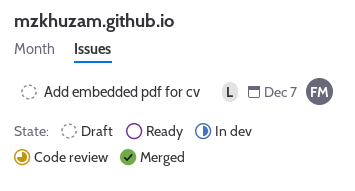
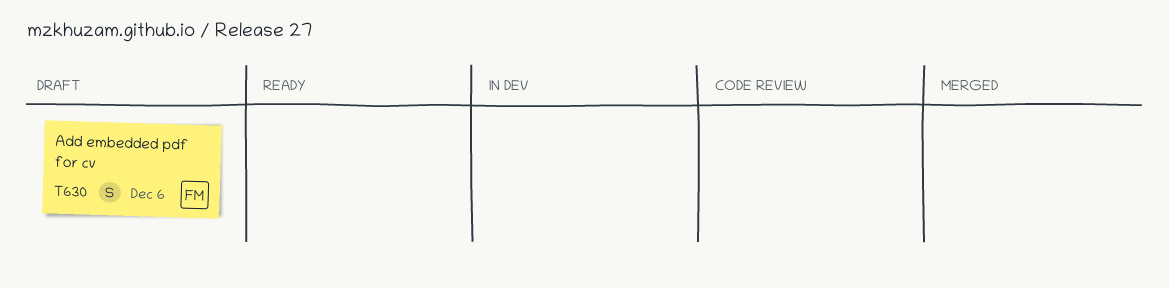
Add embedded pdf for cv, estimate: L -> S
Add embedded pdf for cv, due: Dec 7 -> Dec 6

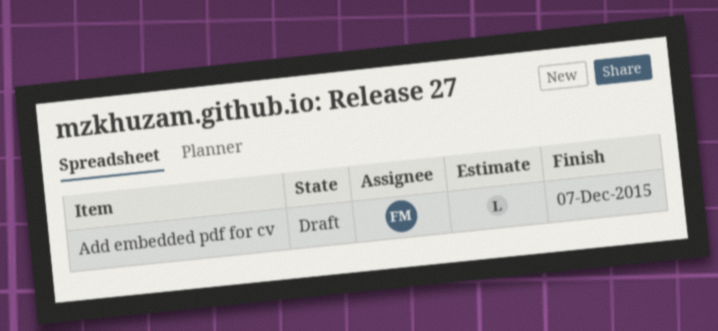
Add embedded pdf for cv, estimate: S -> L
Add embedded pdf for cv, due: Dec 6 -> Dec 7

